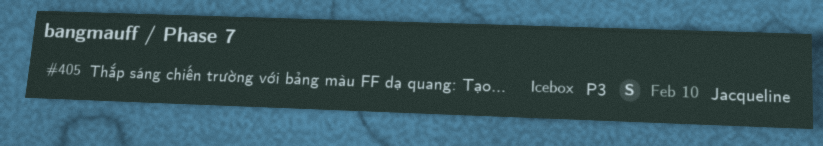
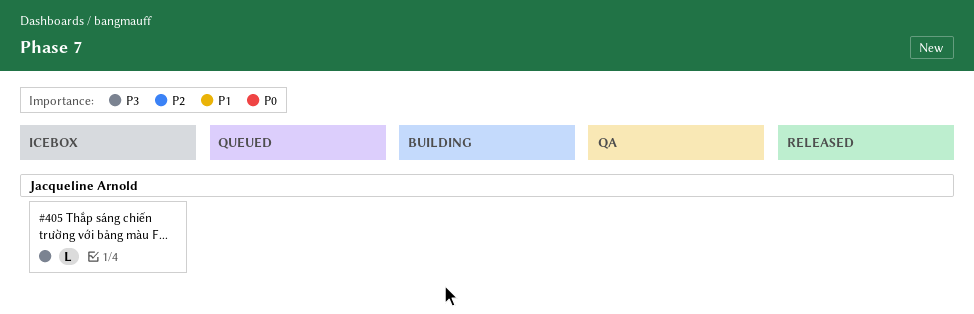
#405, estimate: S -> L

